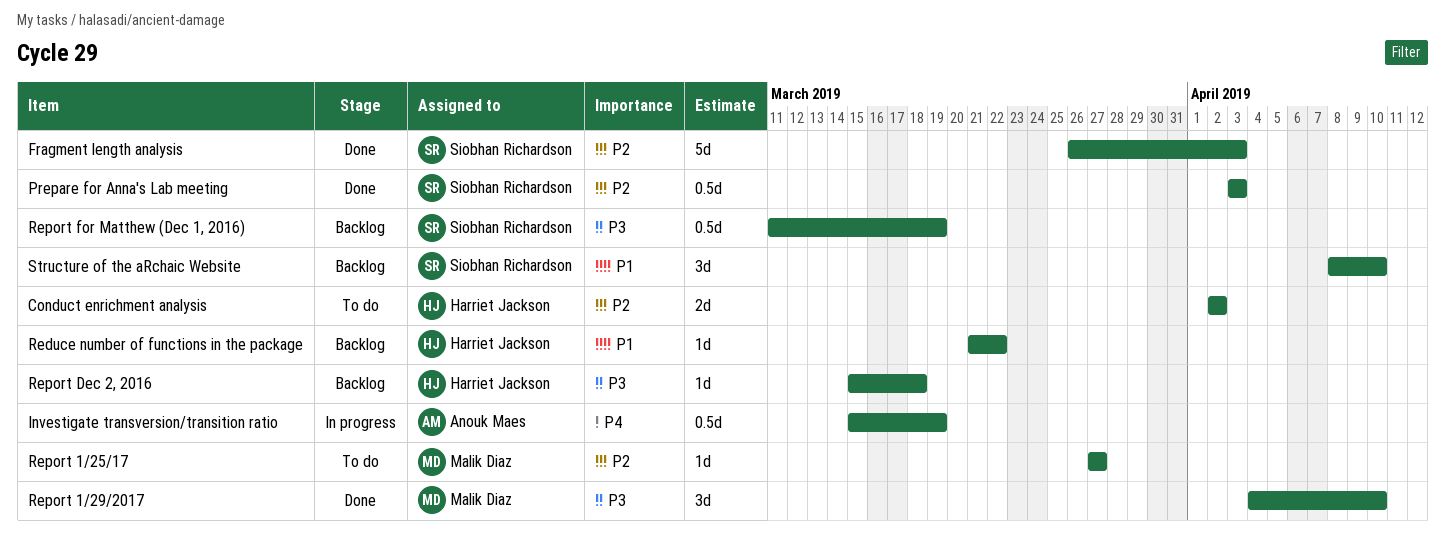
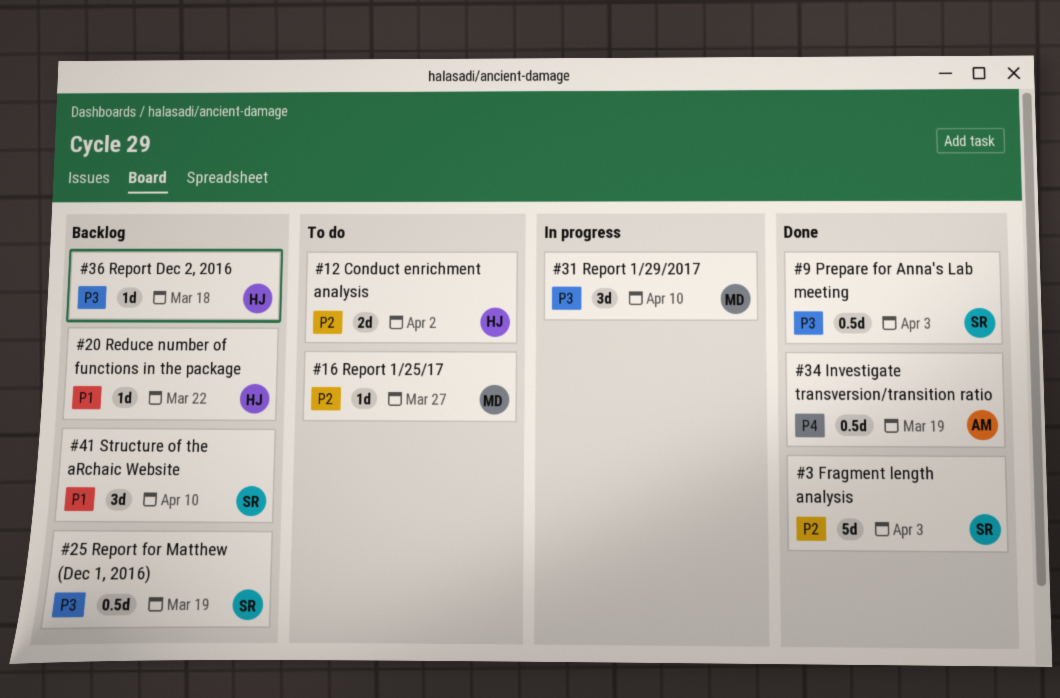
Investigate transversion/transition ratio, status: In progress -> Done
Prepare for Anna's Lab meeting, priority: P2 -> P3
Report 1/29/2017, status: Done -> In progress

